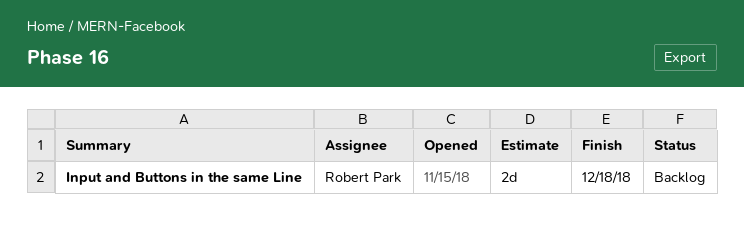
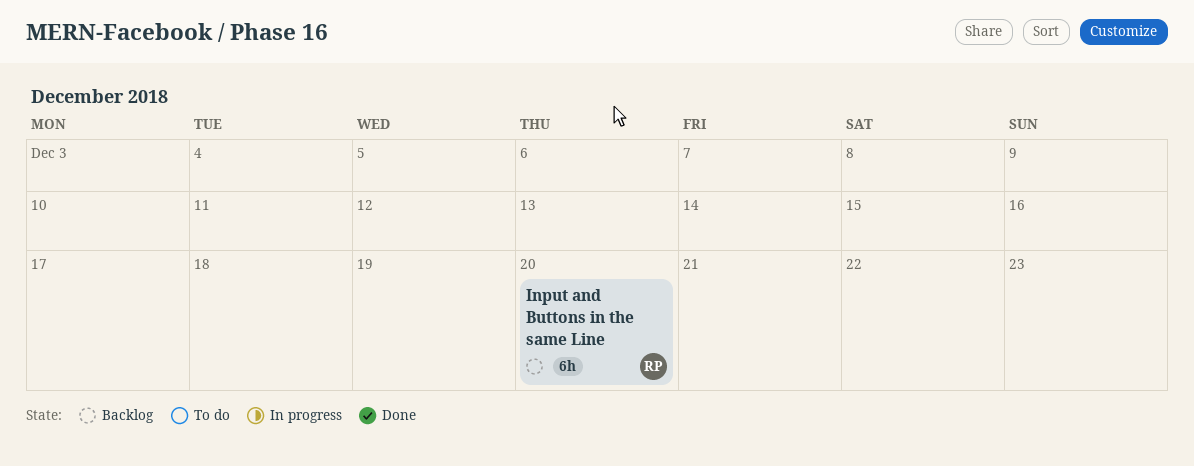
Input and Buttons in the same Line, estimate: 2d -> 6h
Input and Buttons in the same Line, due: Dec 18 -> Dec 20

